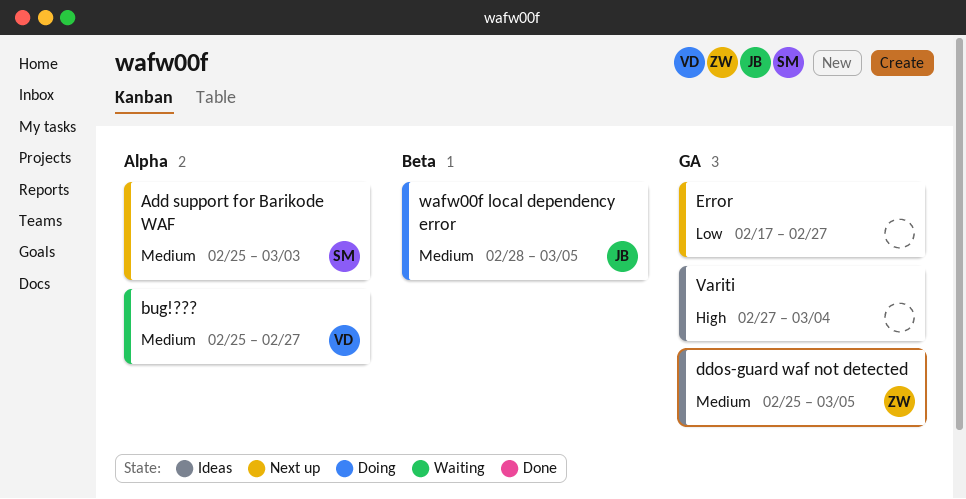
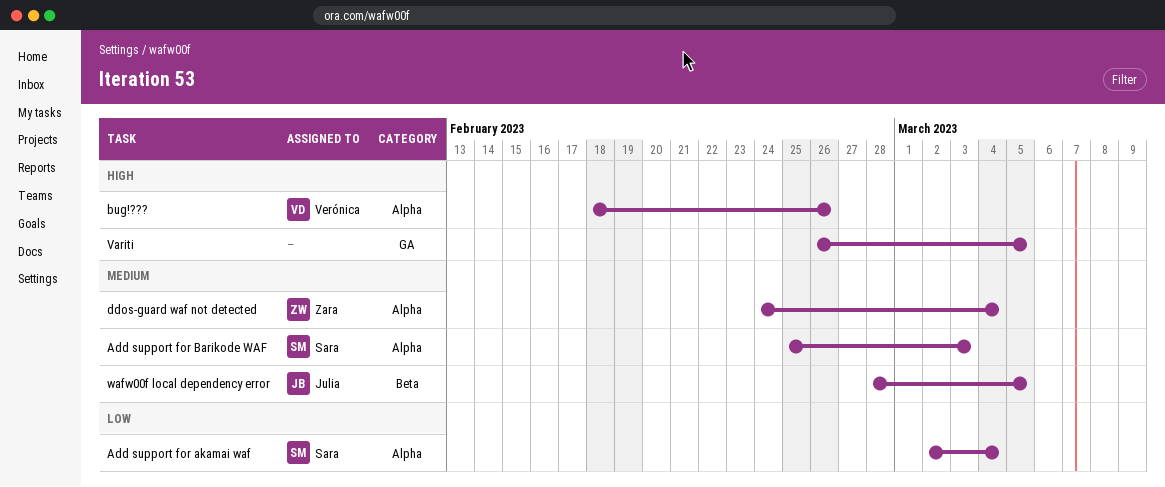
Add support for akamai waf: none -> present
bug!???, priority: Medium -> High
bug!???, start: Feb 25 -> Feb 18
bug!???, due: Feb 27 -> Feb 26
ddos-guard waf not detected, label: GA -> Alpha
ddos-guard waf not detected, start: Feb 25 -> Feb 24
ddos-guard waf not detected, due: Mar 5 -> Mar 4
Error: present -> none
Variti, start: Feb 27 -> Feb 26
Variti, due: Mar 4 -> Mar 5

